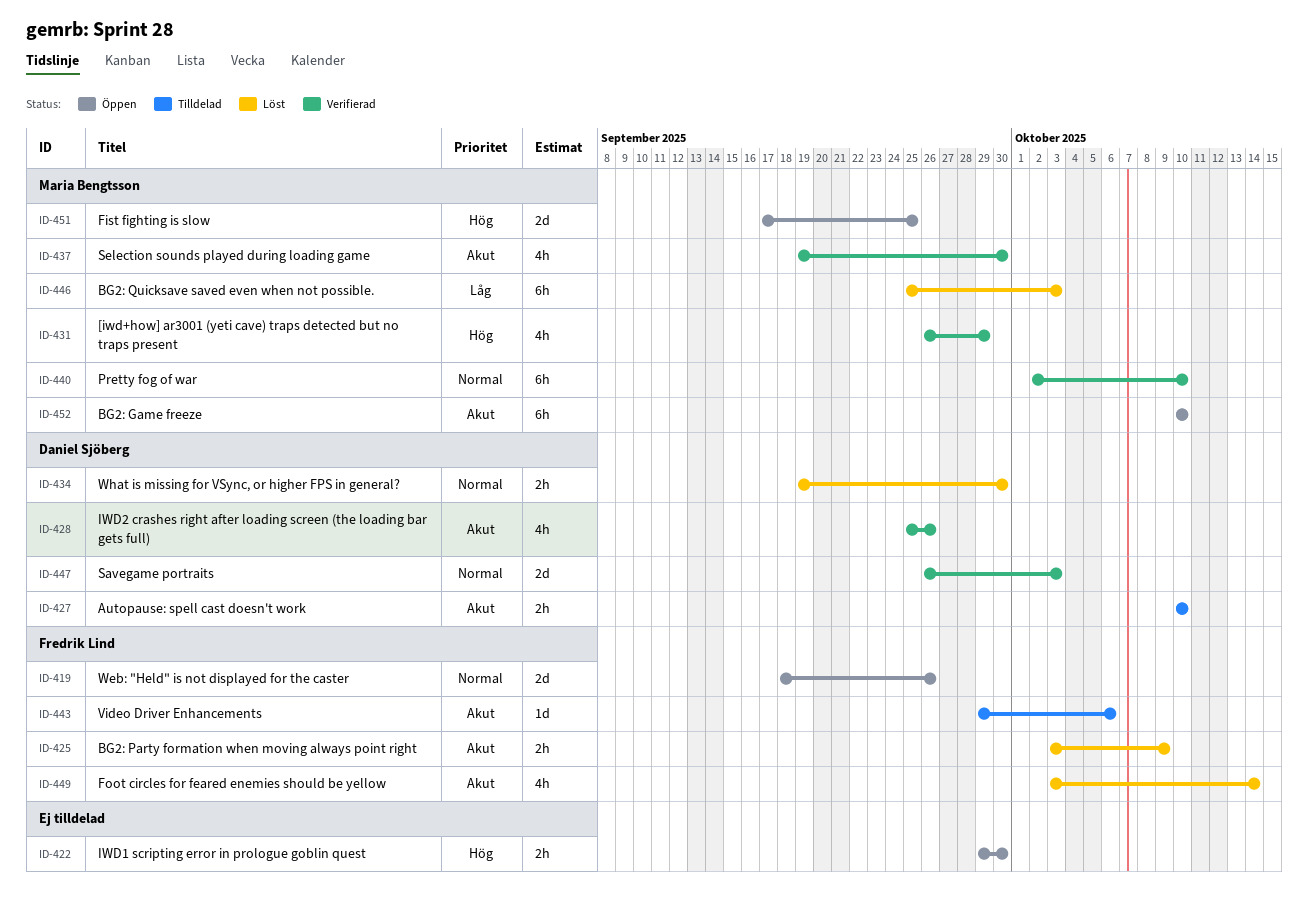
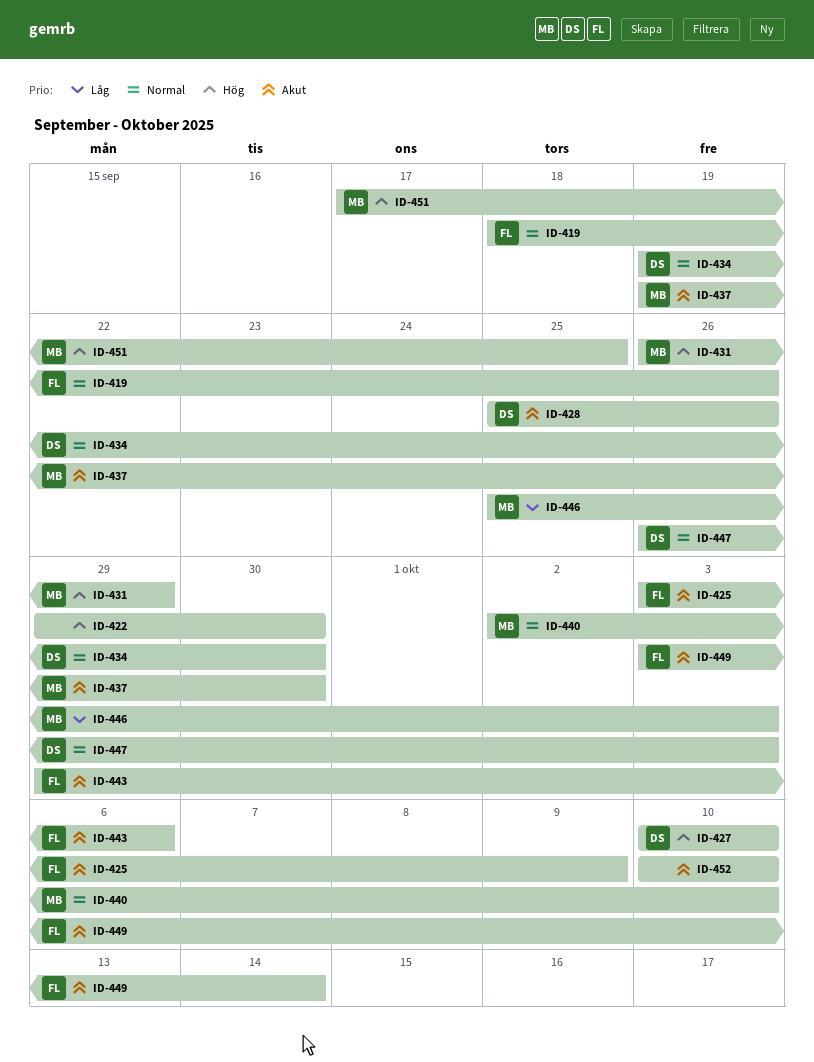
ID-427, priority: Akut -> Hög
ID-452, owner: Maria Bengtsson -> none

